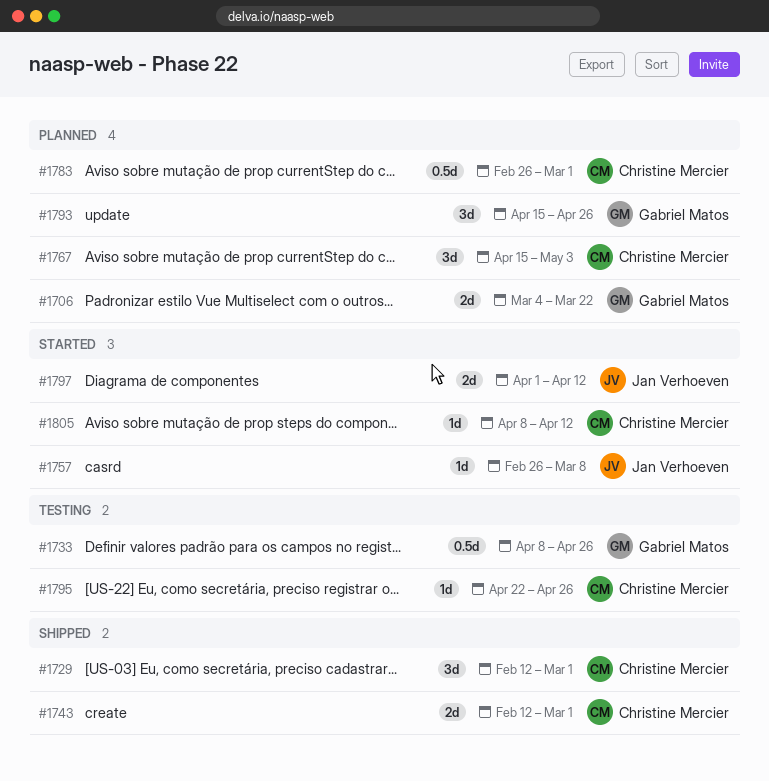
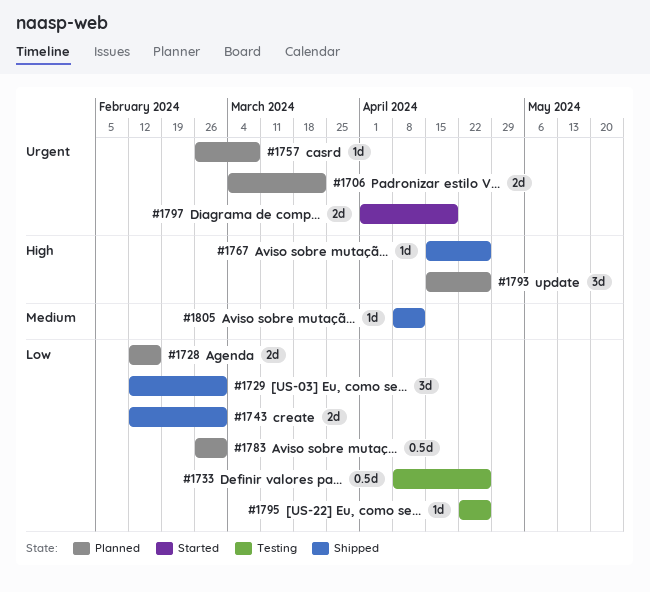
#1728: none -> present
#1757, status: Started -> Planned
#1767, status: Planned -> Shipped
#1767, estimate: 3d -> 1d
#1767, due: May 3 -> Apr 26
#1797, due: Apr 12 -> Apr 19
#1805, status: Started -> Shipped

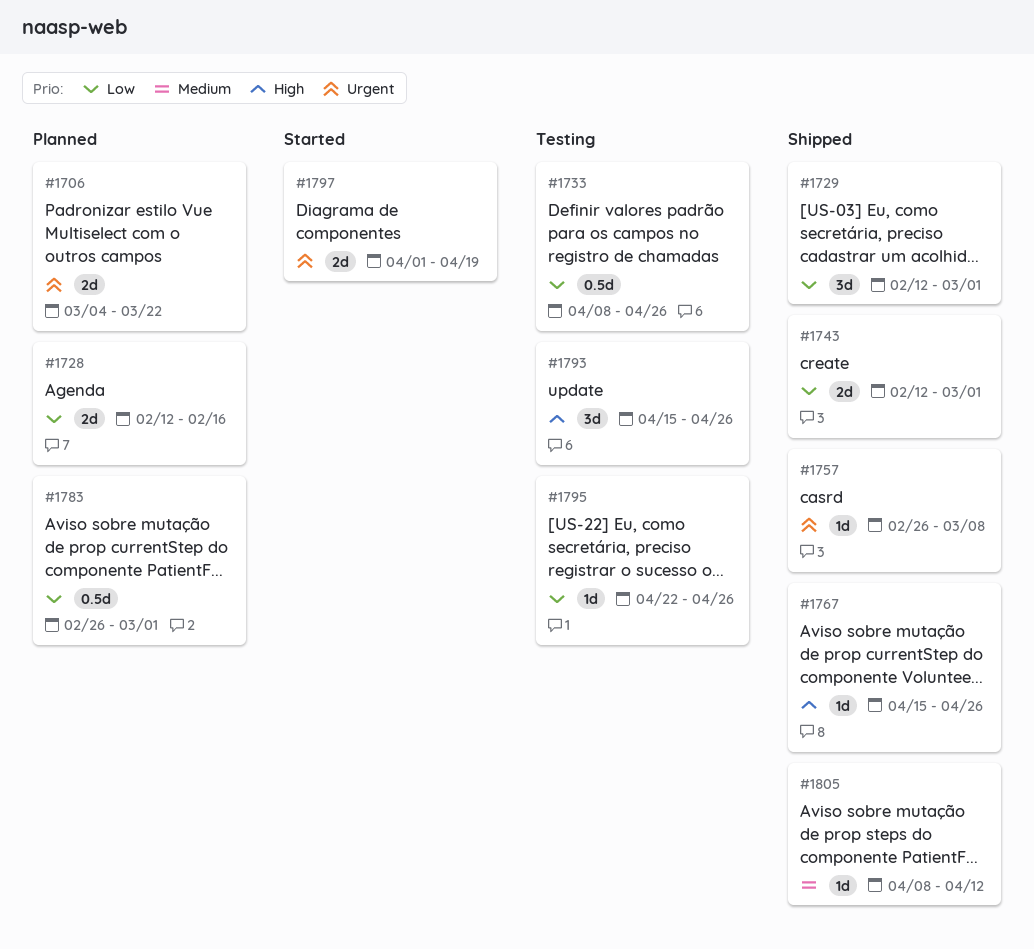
#1757, status: Planned -> Shipped
#1793, status: Planned -> Testing

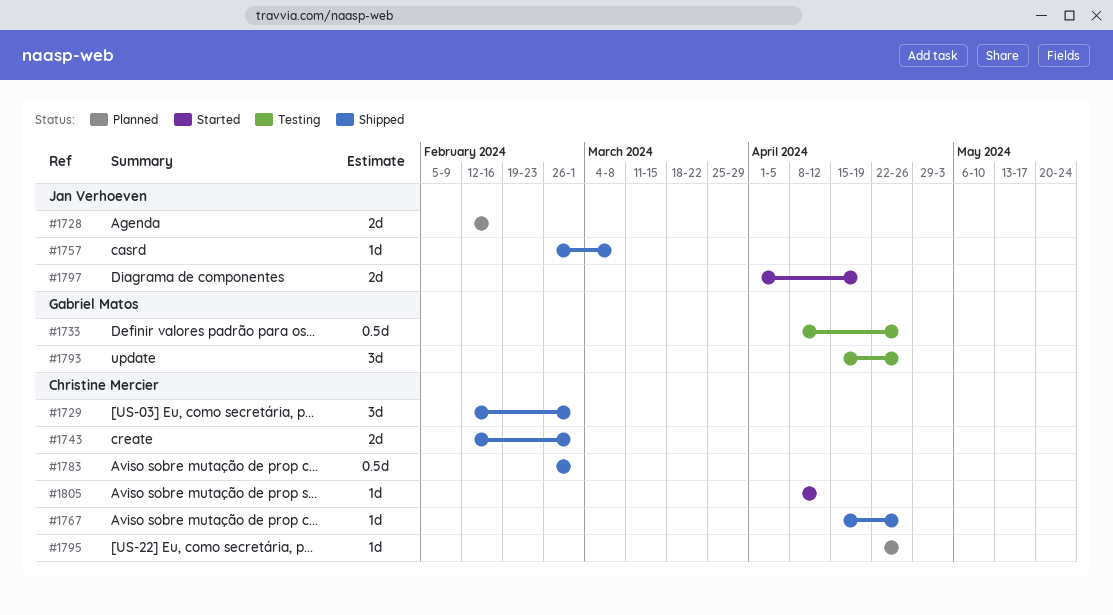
#1706: present -> none
#1783, status: Planned -> Shipped
#1795, status: Testing -> Planned
#1805, status: Shipped -> Started

